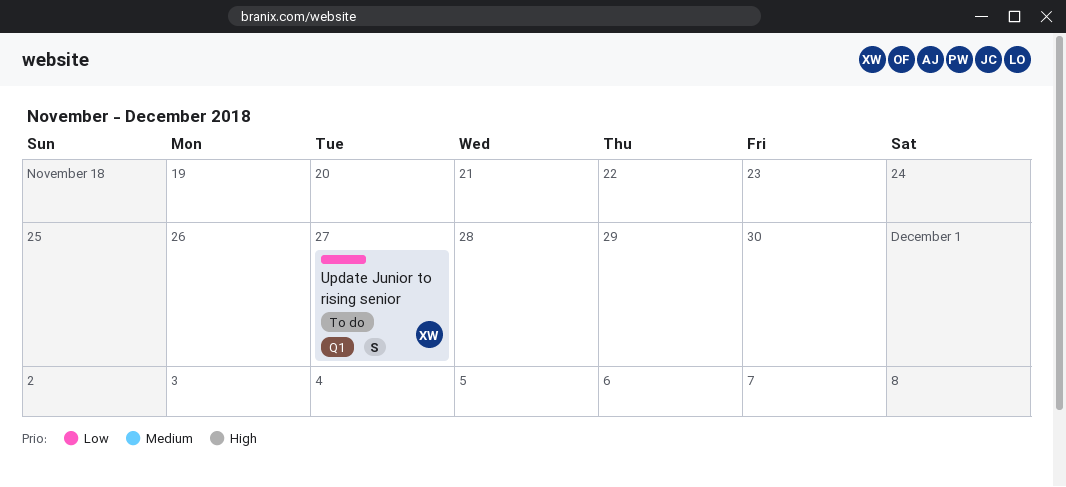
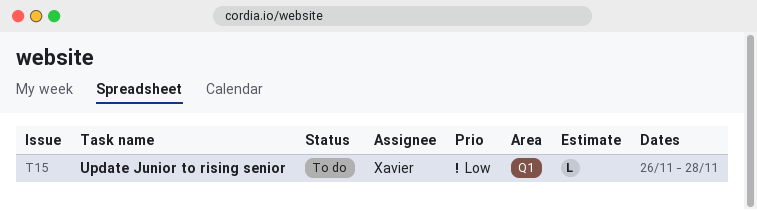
Update Junior to rising senior, estimate: S -> L
Update Junior to rising senior, due: Nov 27 -> Nov 28

